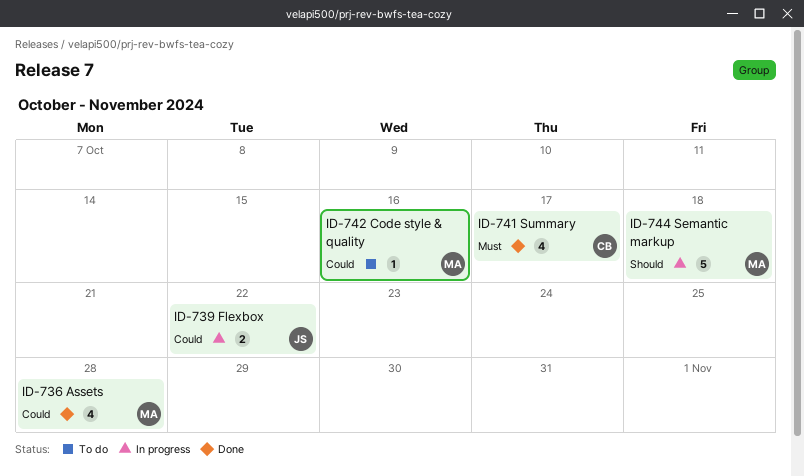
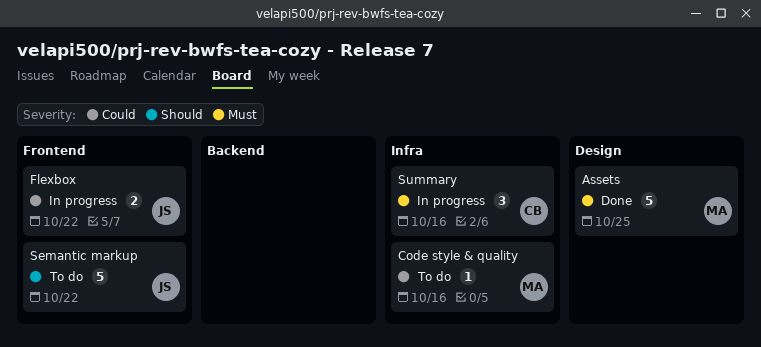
Assets, priority: Could -> Must
Assets, estimate: 4 -> 5
Assets, due: Oct 28 -> Oct 25
Semantic markup, status: In progress -> To do
Semantic markup, owner: MA -> JS
Semantic markup, due: Oct 18 -> Oct 22
Summary, status: Done -> In progress
Summary, estimate: 4 -> 3
Summary, due: Oct 17 -> Oct 16

